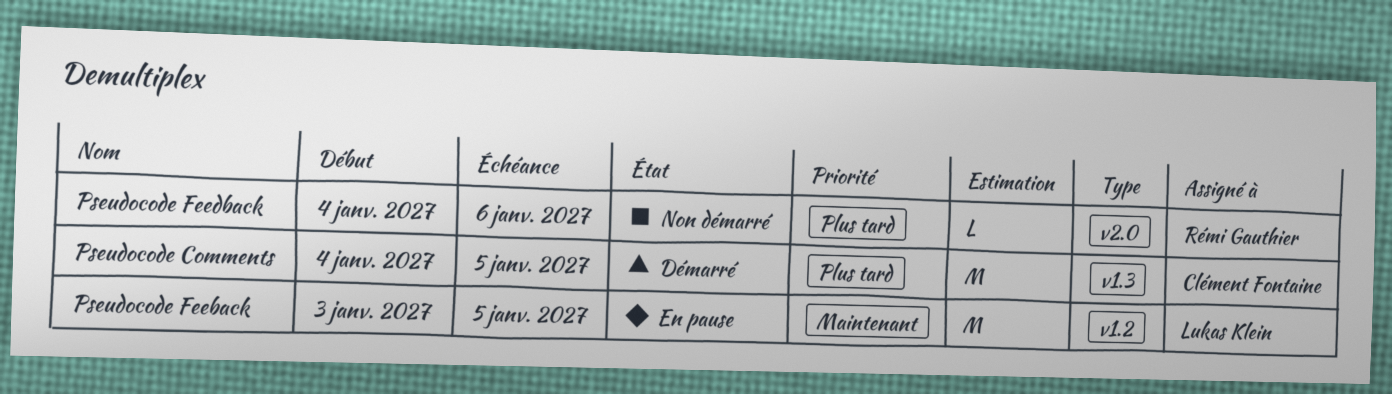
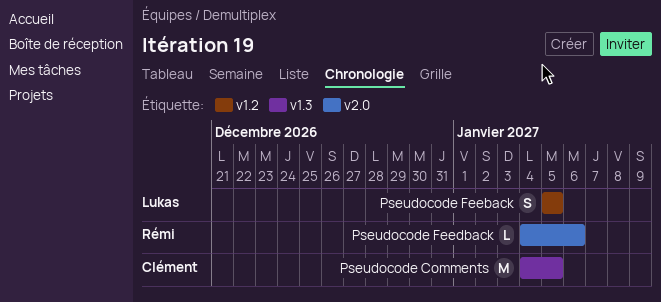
Pseudocode Feeback, estimate: M -> S
Pseudocode Feeback, start: Jan 3 -> Jan 5

